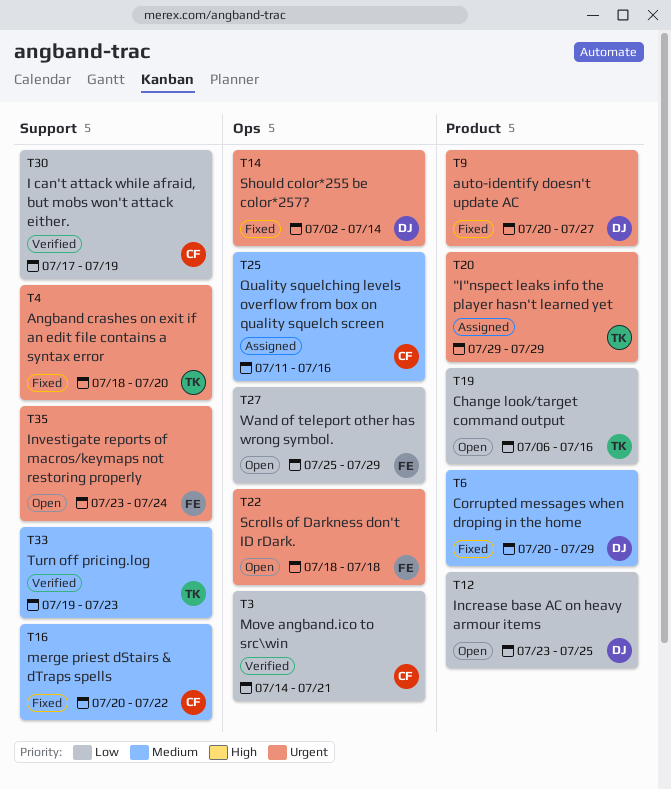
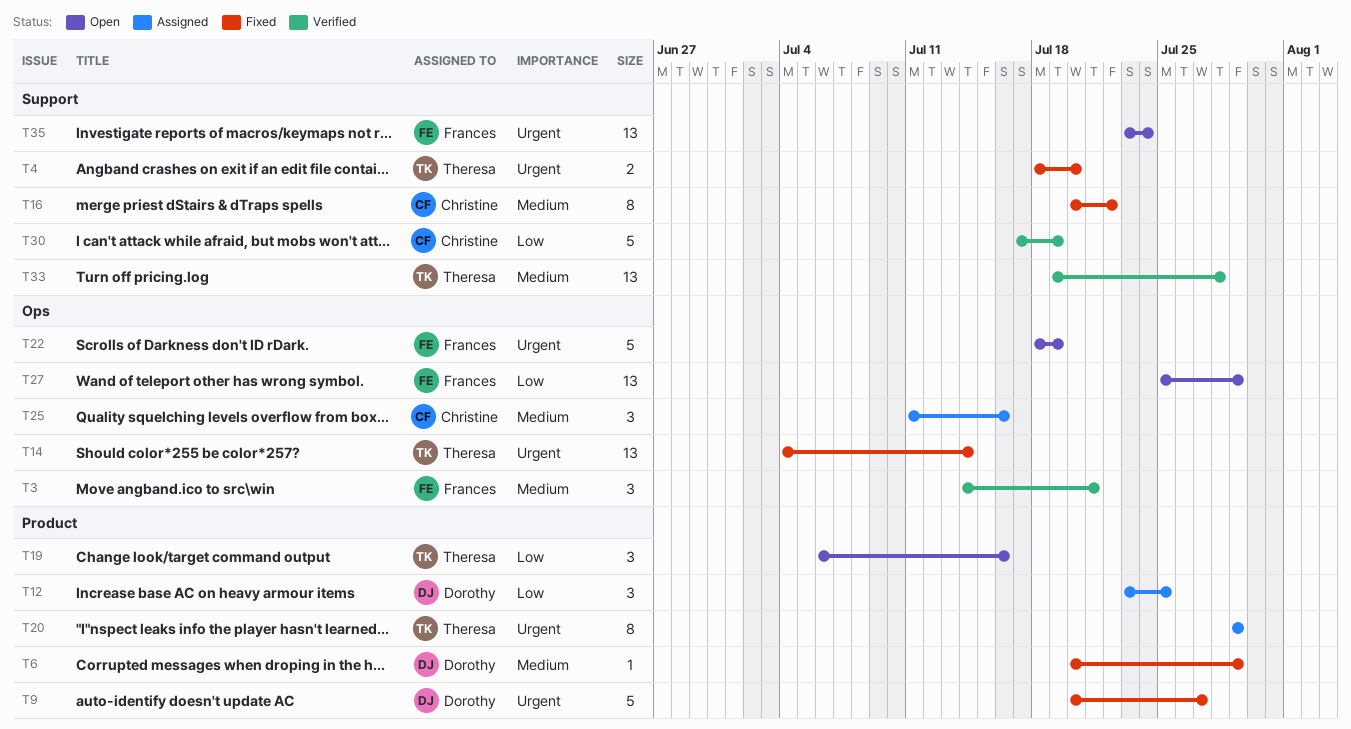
T3, owner: Christine -> Frances
T3, priority: Low -> Medium
T12, status: Open -> Assigned
T14, owner: Dorothy -> Theresa
T14, start: Jul 2 -> Jul 4
T22, due: Jul 18 -> Jul 19
T33, due: Jul 23 -> Jul 28

